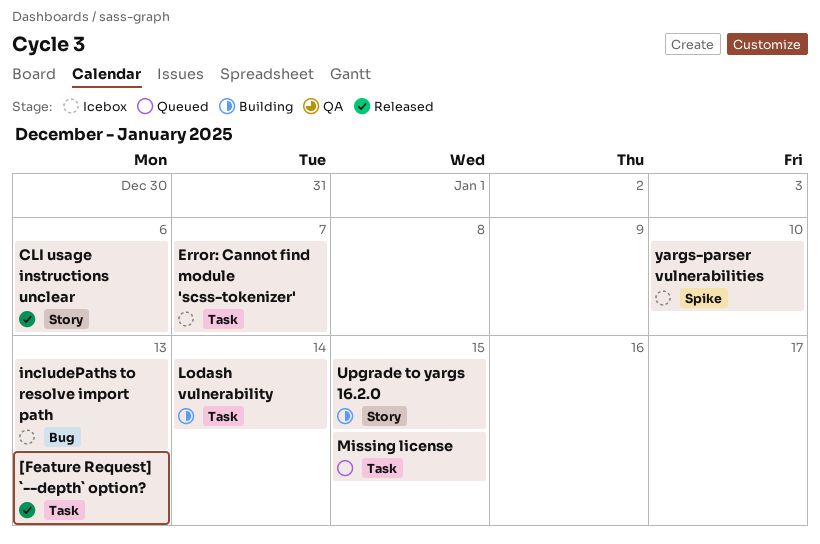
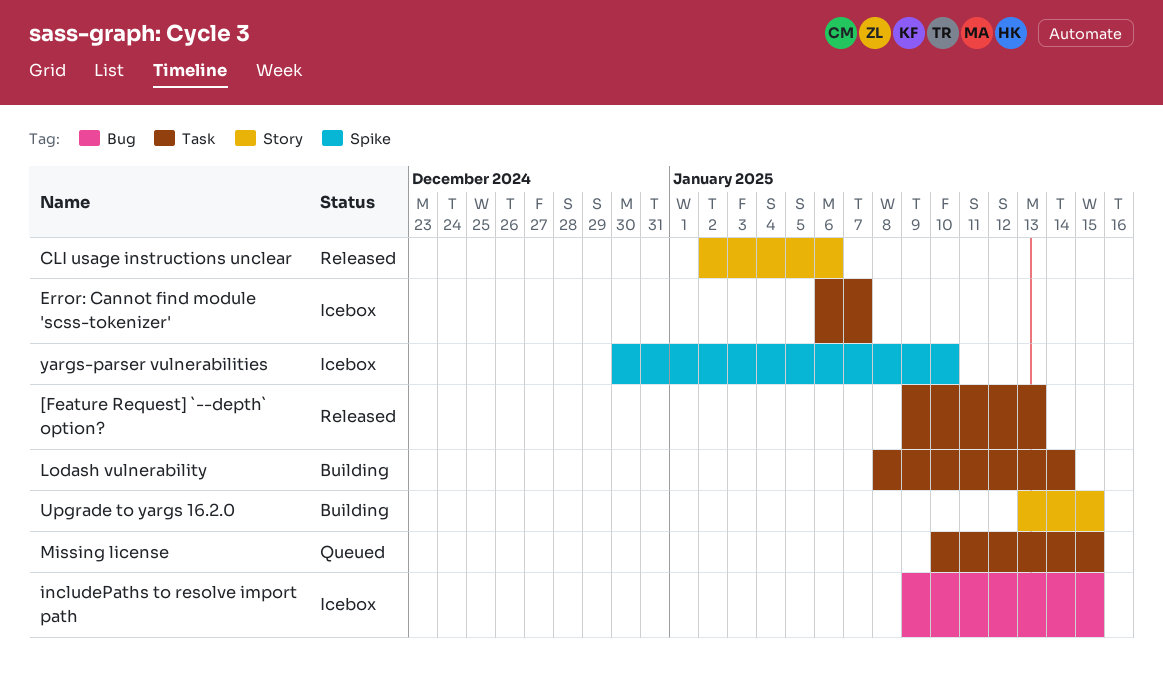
includePaths to resolve import path, due: Jan 13 -> Jan 15

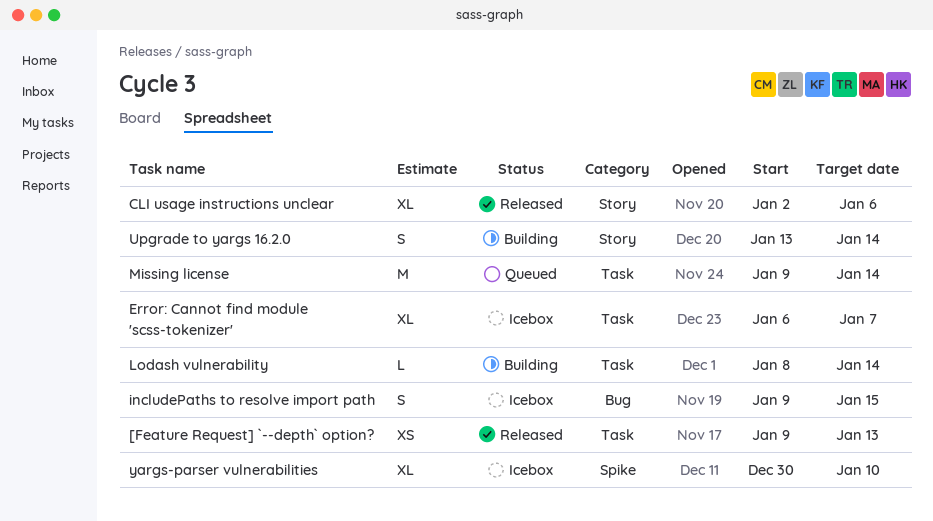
Missing license, start: Jan 10 -> Jan 9
Missing license, due: Jan 15 -> Jan 14
Upgrade to yargs 16.2.0, due: Jan 15 -> Jan 14

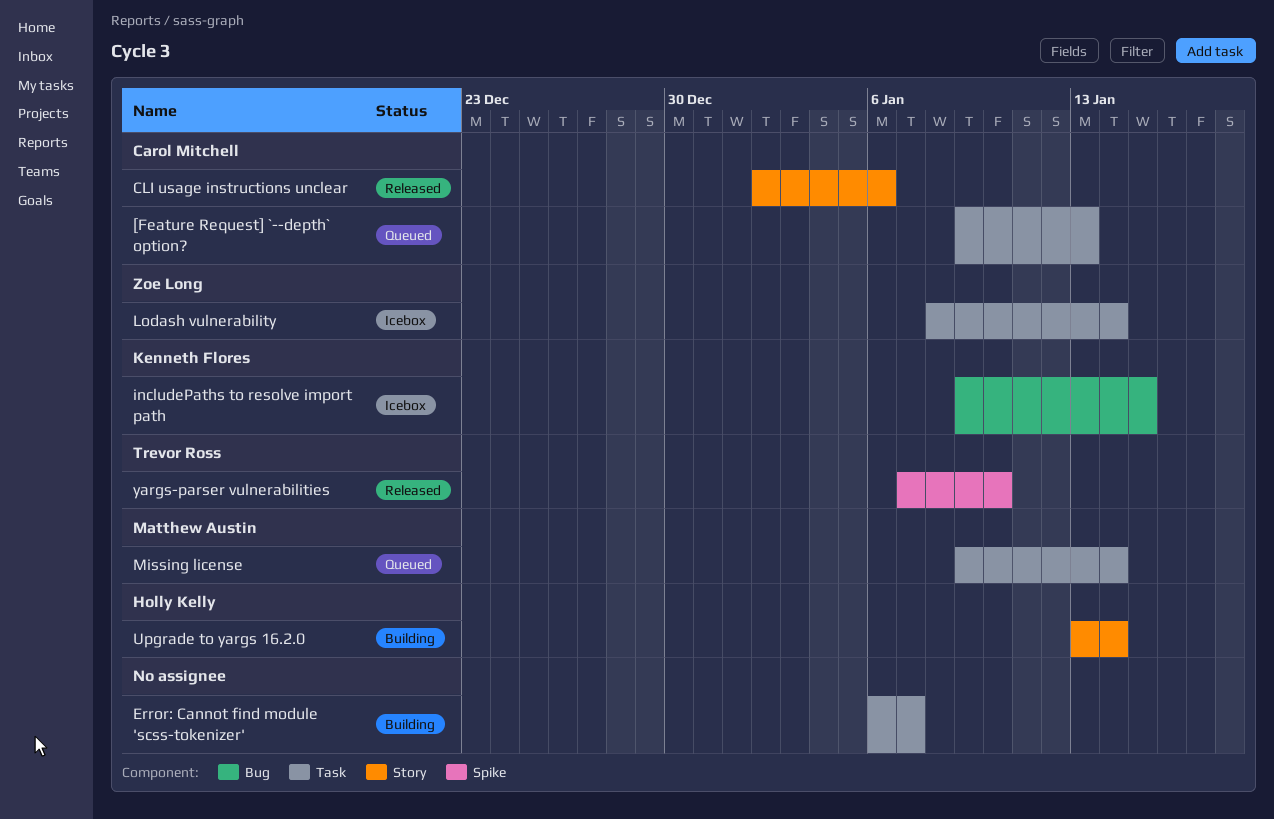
[Feature Request] `--depth` option?, status: Released -> Queued
Error: Cannot find module 'scss-tokenizer', status: Icebox -> Building
Lodash vulnerability, status: Building -> Icebox
yargs-parser vulnerabilities, status: Icebox -> Released
yargs-parser vulnerabilities, start: Dec 30 -> Jan 7

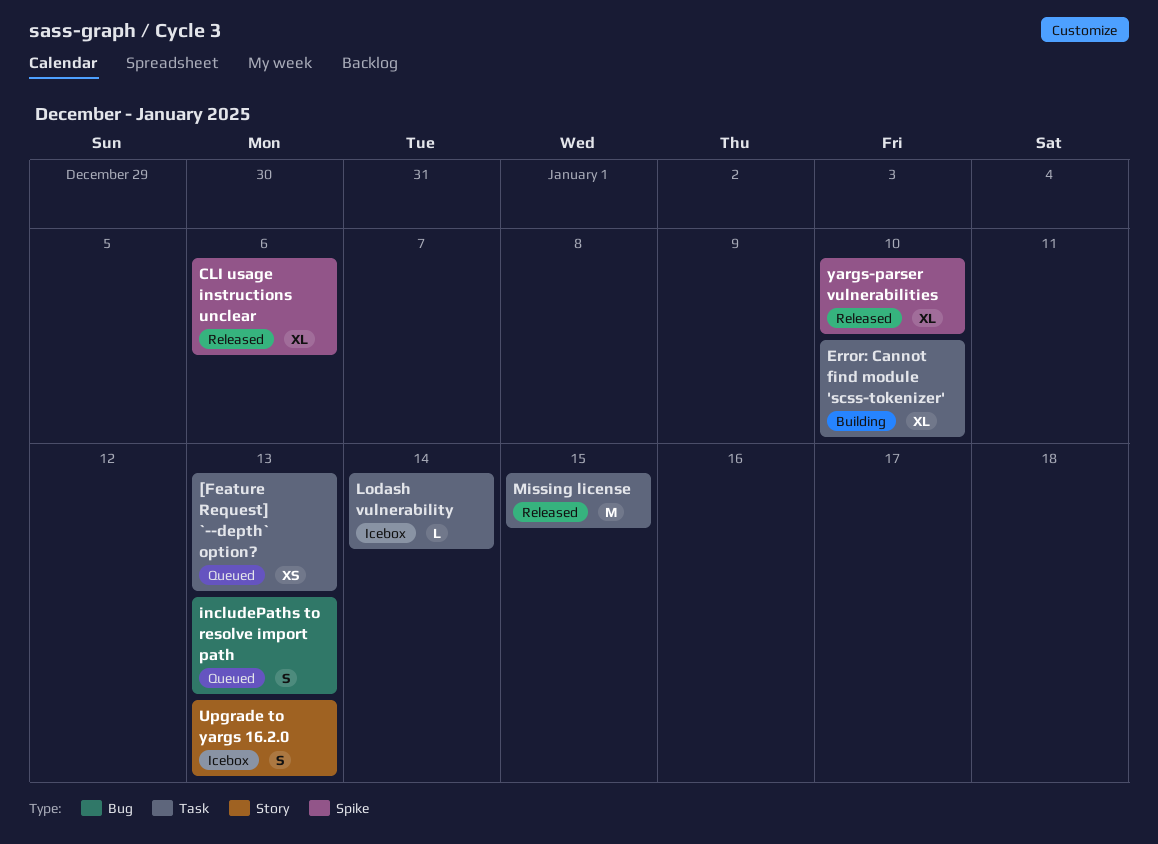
CLI usage instructions unclear, label: Story -> Spike
Error: Cannot find module 'scss-tokenizer', due: Jan 7 -> Jan 10
includePaths to resolve import path, status: Icebox -> Queued
includePaths to resolve import path, due: Jan 15 -> Jan 13
Missing license, status: Queued -> Released
Missing license, due: Jan 14 -> Jan 15
Upgrade to yargs 16.2.0, status: Building -> Icebox
Upgrade to yargs 16.2.0, due: Jan 14 -> Jan 13

